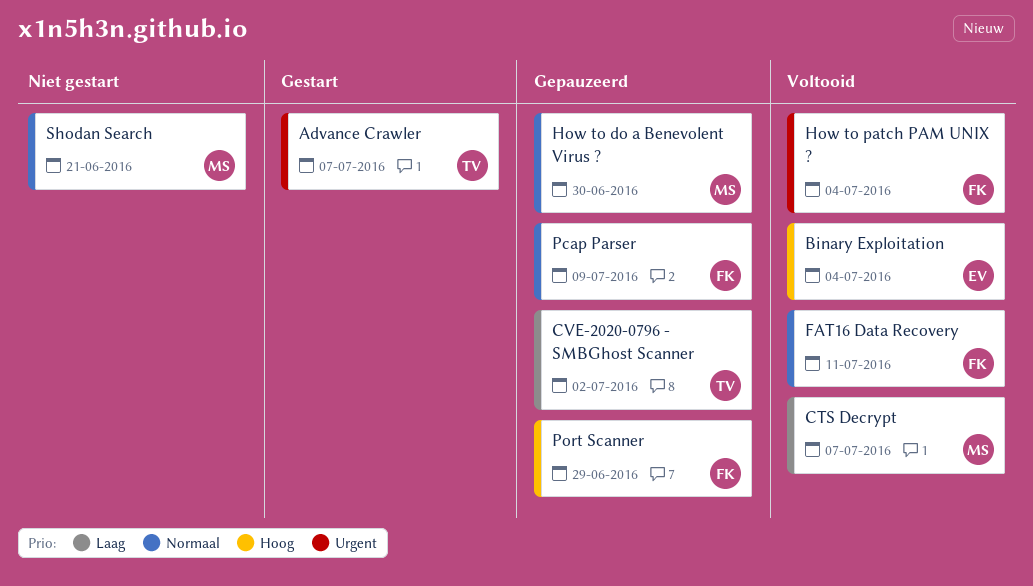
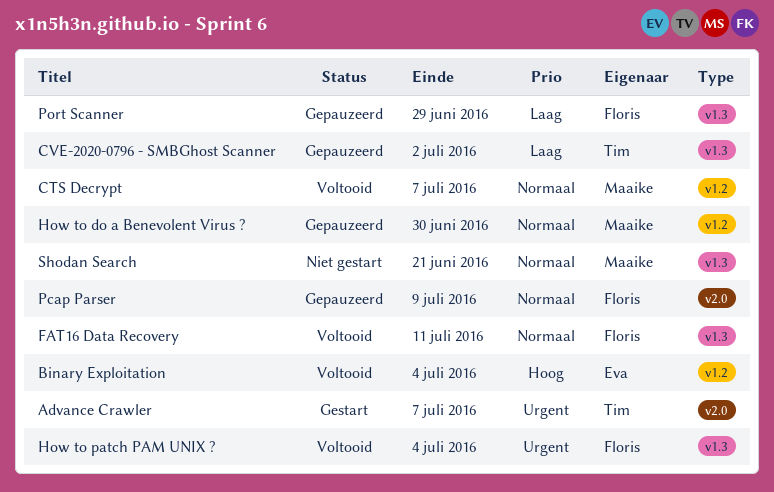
CTS Decrypt, priority: Laag -> Normaal
Port Scanner, priority: Hoog -> Laag

